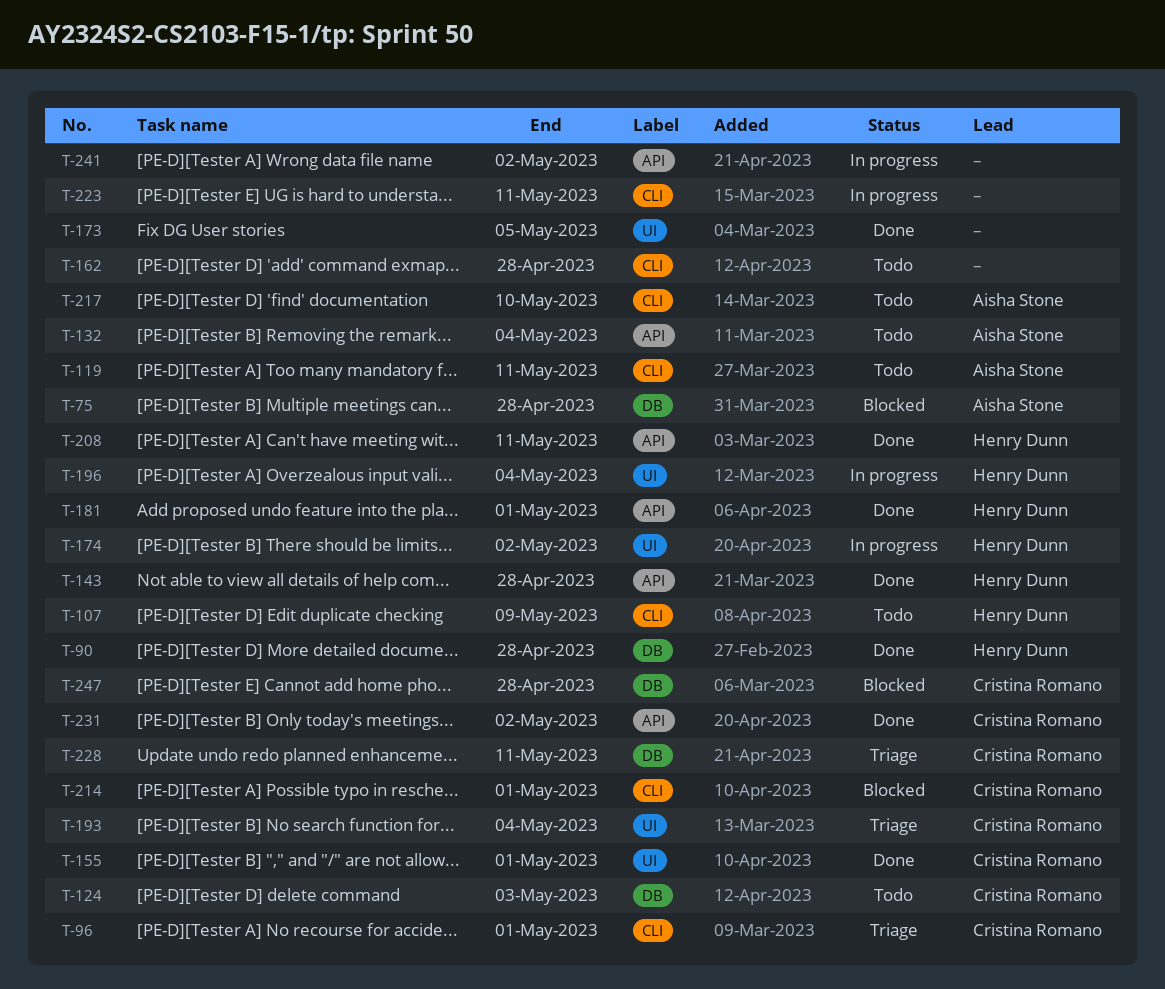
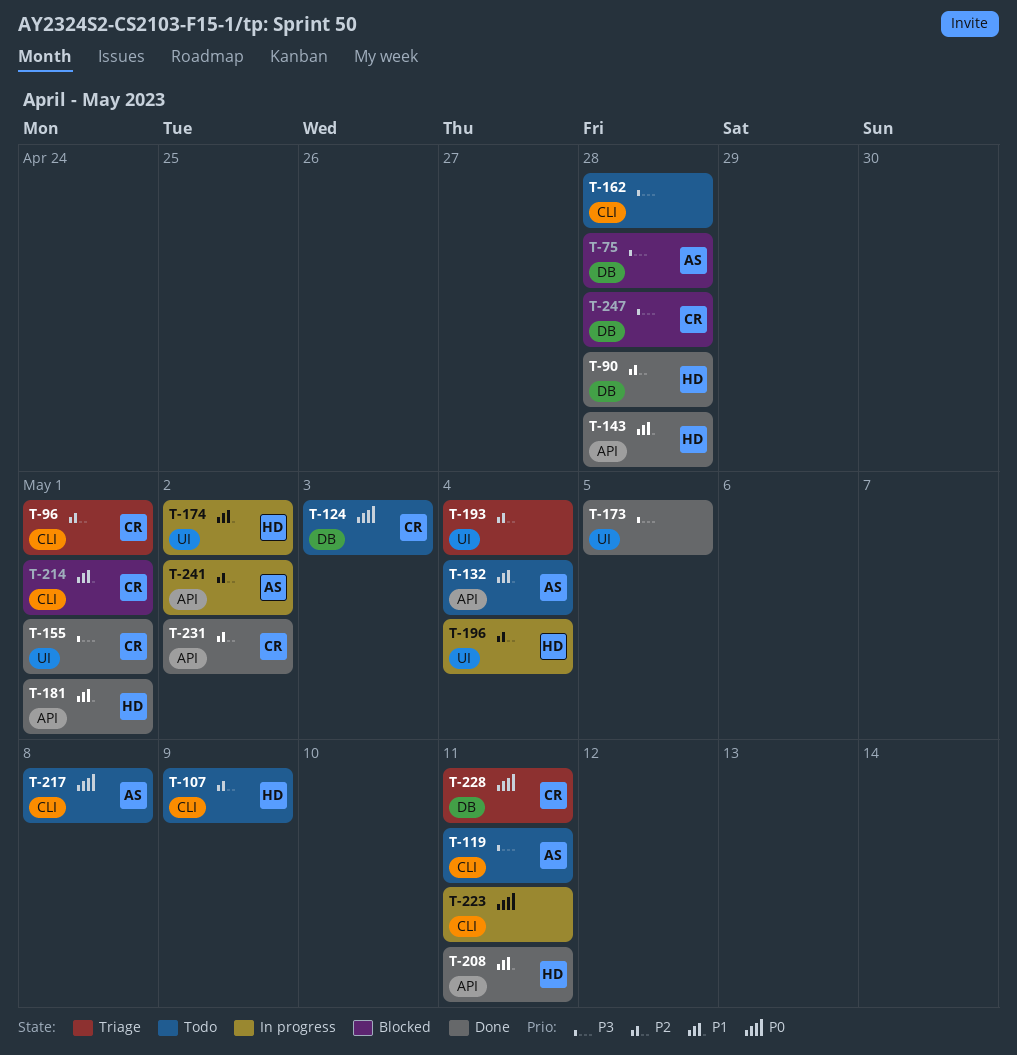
T-193, owner: Cristina Romano -> none
T-217, due: May 10 -> May 8
T-241, owner: none -> Aisha Stone

